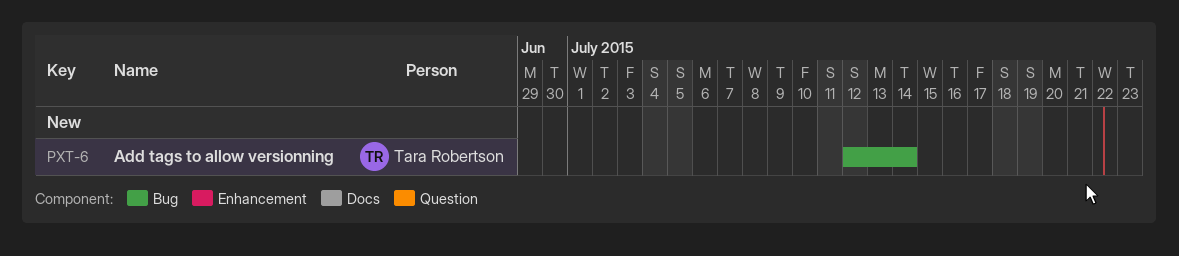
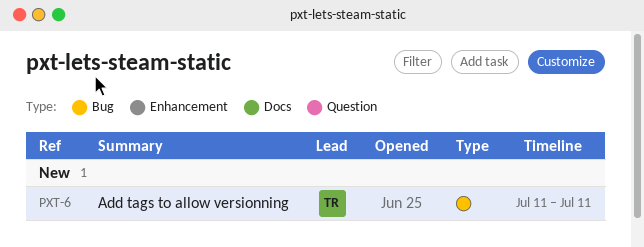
PXT-6, start: Jul 12 -> Jul 11
PXT-6, due: Jul 14 -> Jul 11

